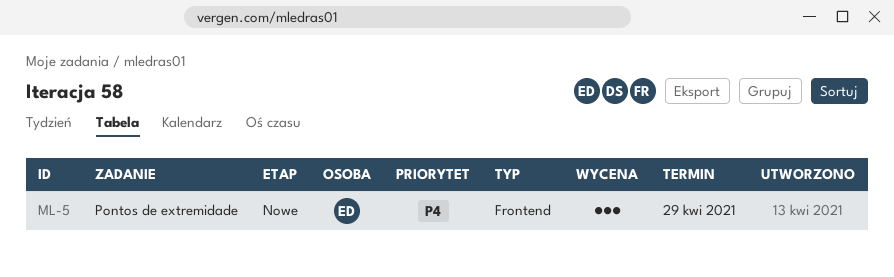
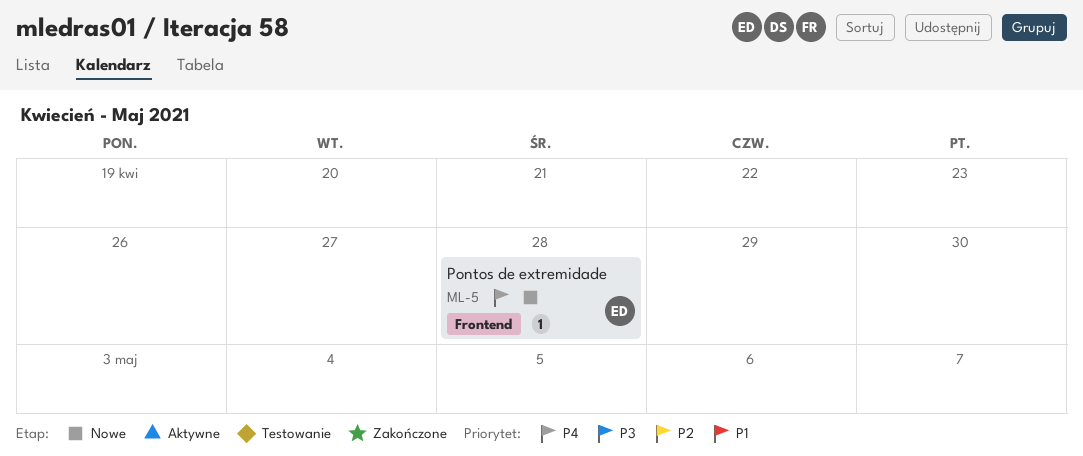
ML-5, estimate: 3 -> 1
ML-5, due: Apr 29 -> Apr 28

